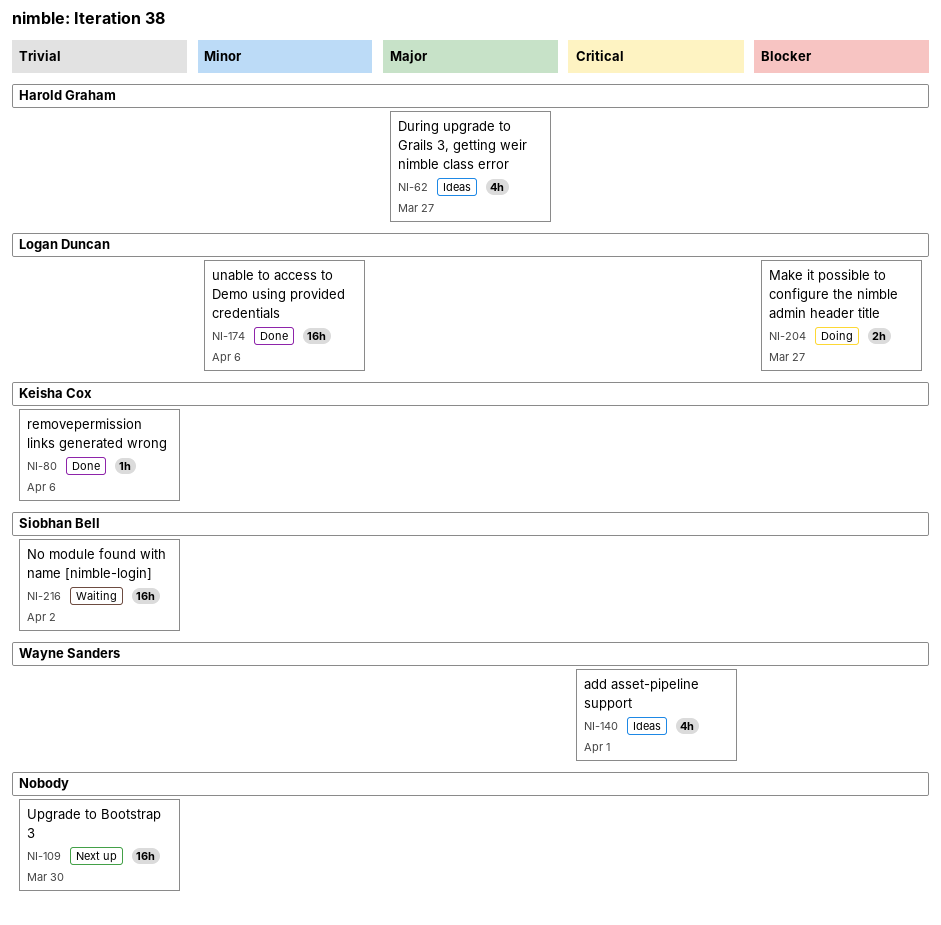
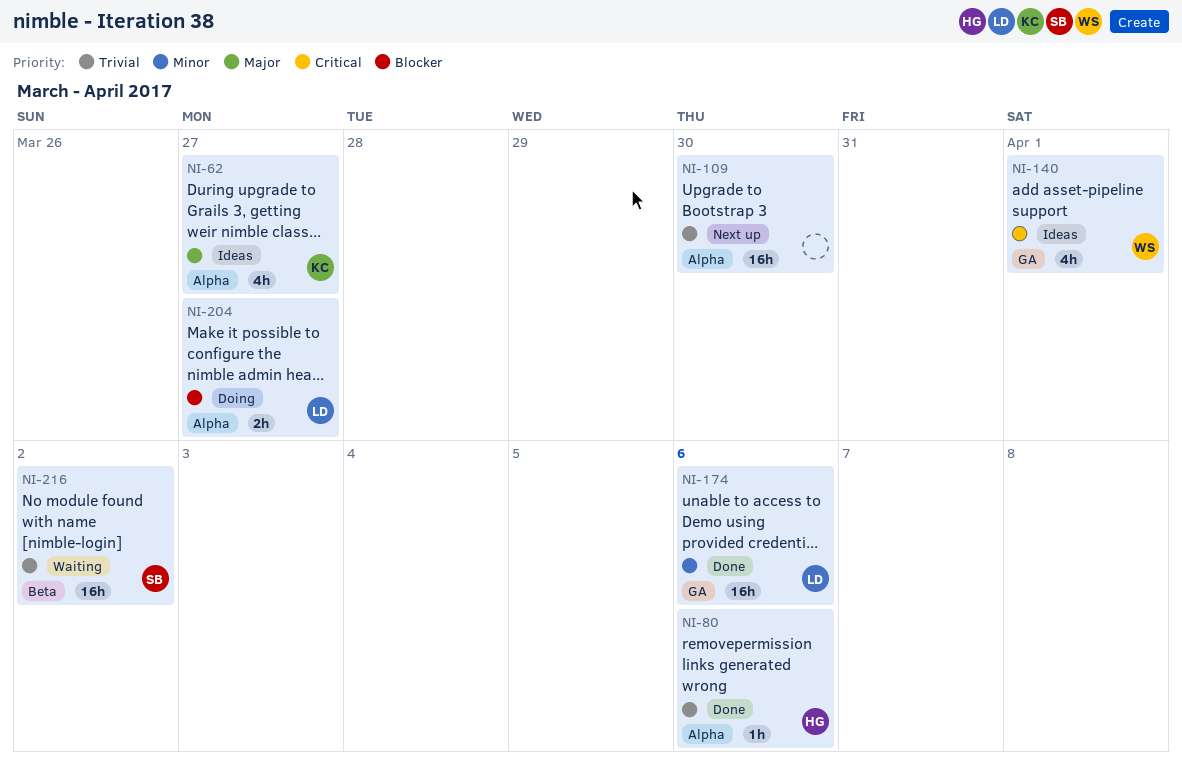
NI-62, owner: Harold Graham -> Keisha Cox
NI-80, owner: Keisha Cox -> Harold Graham

